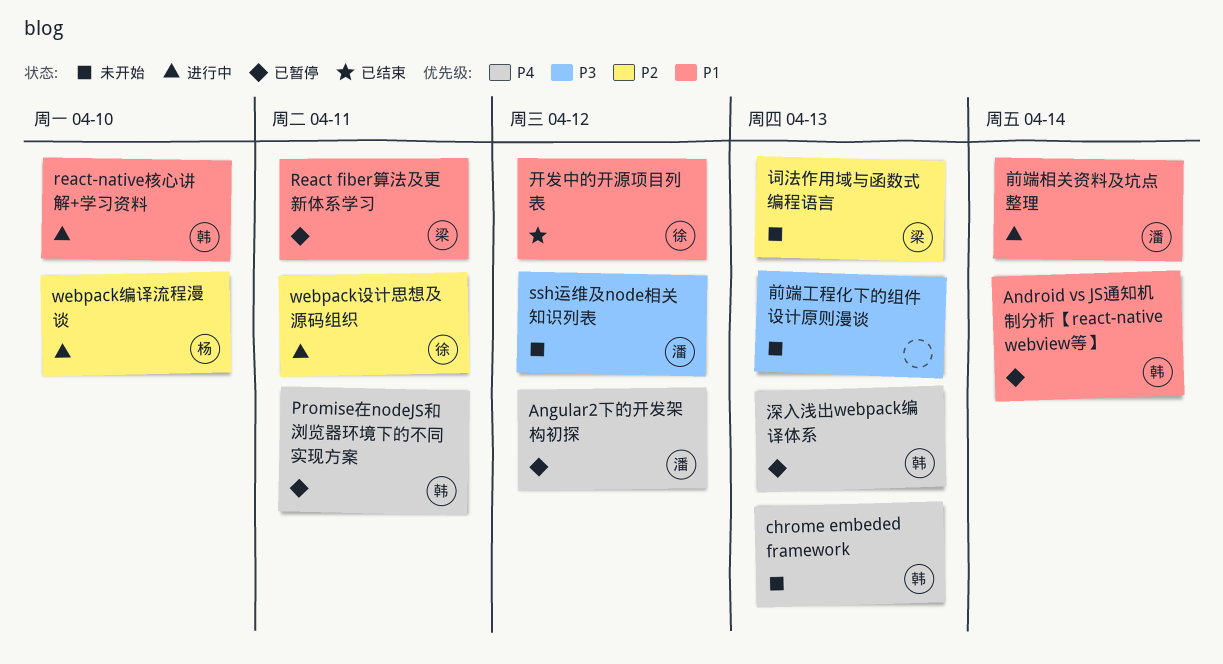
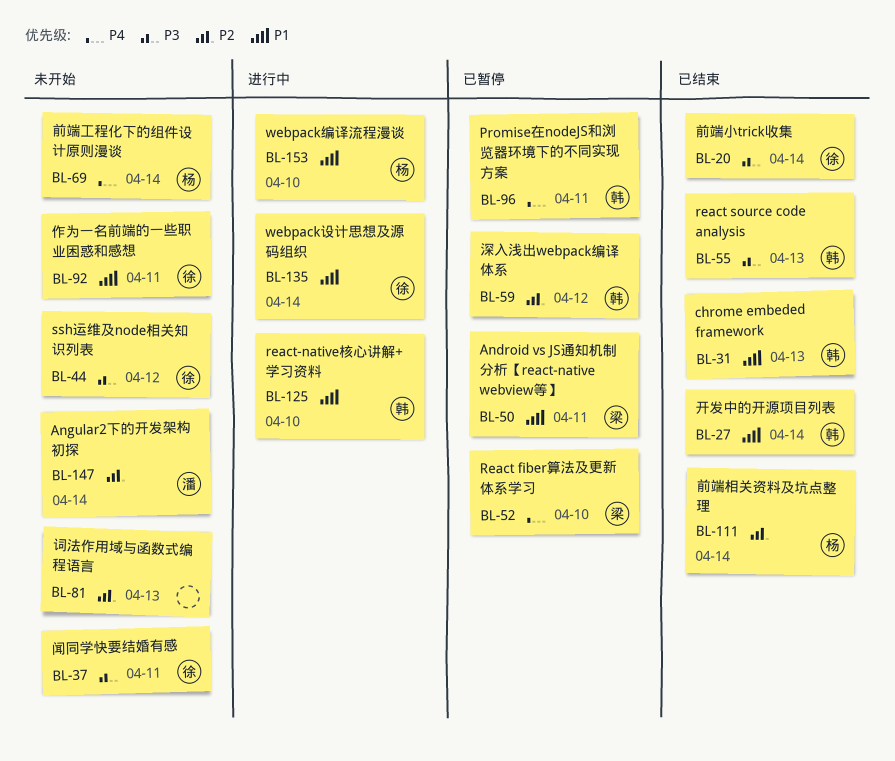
Android vs JS通知机制分析【react-native webview等】, owner: 韩 -> 梁
Android vs JS通知机制分析【react-native webview等】, due: Apr 14 -> Apr 11
Angular2下的开发架构初探, status: 已暂停 -> 未开始
Angular2下的开发架构初探, priority: P4 -> P2
Angular2下的开发架构初探, due: Apr 12 -> Apr 14
chrome embeded framework, status: 未开始 -> 已结束
chrome embeded framework, priority: P4 -> P1
React fiber算法及更新体系学习, priority: P1 -> P4
React fiber算法及更新体系学习, due: Apr 11 -> Apr 10
react source code analysis: none -> present
ssh运维及node相关知识列表, owner: 潘 -> 徐
webpack编译流程漫谈, priority: P2 -> P1
webpack设计思想及源码组织, priority: P2 -> P1
webpack设计思想及源码组织, due: Apr 11 -> Apr 14
作为一名前端的一些职业困惑和感想: none -> present
前端小trick收集: none -> present
前端工程化下的组件设计原则漫谈, owner: none -> 杨
前端工程化下的组件设计原则漫谈, priority: P3 -> P4
前端工程化下的组件设计原则漫谈, due: Apr 13 -> Apr 14
前端相关资料及坑点整理, status: 进行中 -> 已结束
前端相关资料及坑点整理, owner: 潘 -> 杨
前端相关资料及坑点整理, priority: P1 -> P2
开发中的开源项目列表, owner: 徐 -> 韩
开发中的开源项目列表, due: Apr 12 -> Apr 14
深入浅出webpack编译体系, priority: P4 -> P2
深入浅出webpack编译体系, due: Apr 13 -> Apr 12
词法作用域与函数式编程语言, owner: 梁 -> none
闻同学快要结婚有感: none -> present

